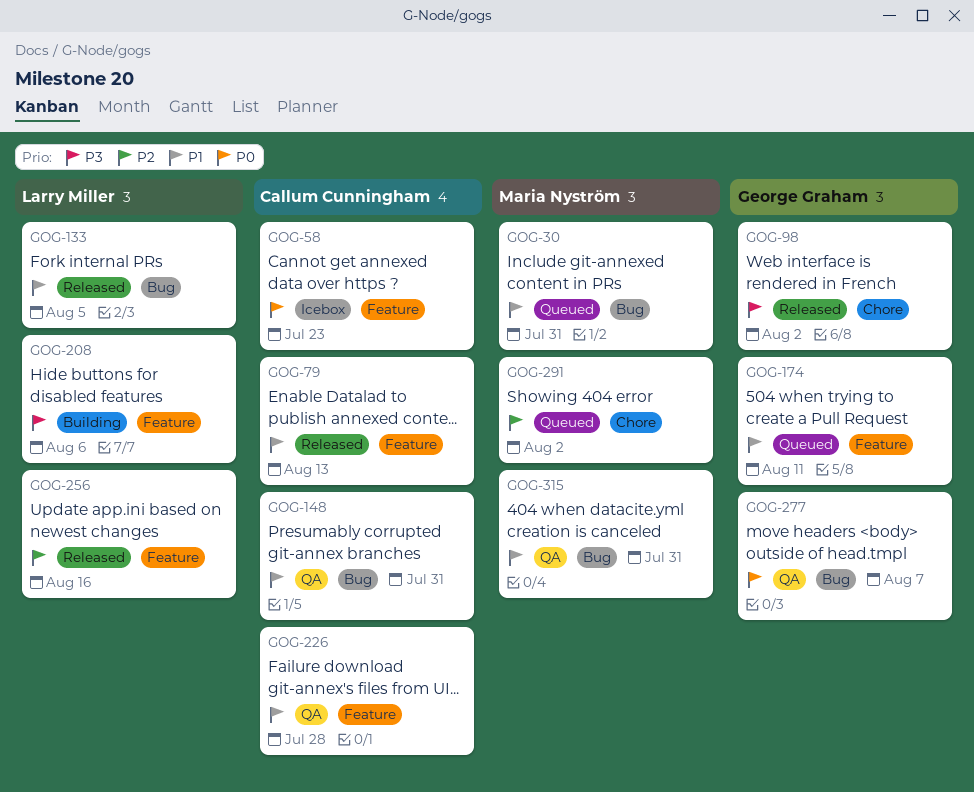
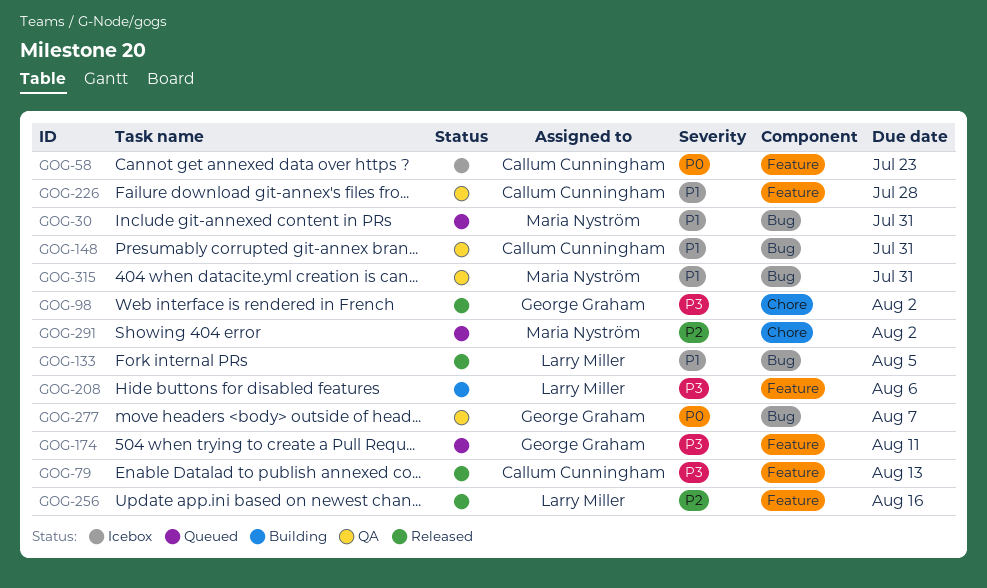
GOG-79, priority: P1 -> P3
GOG-174, priority: P1 -> P3

